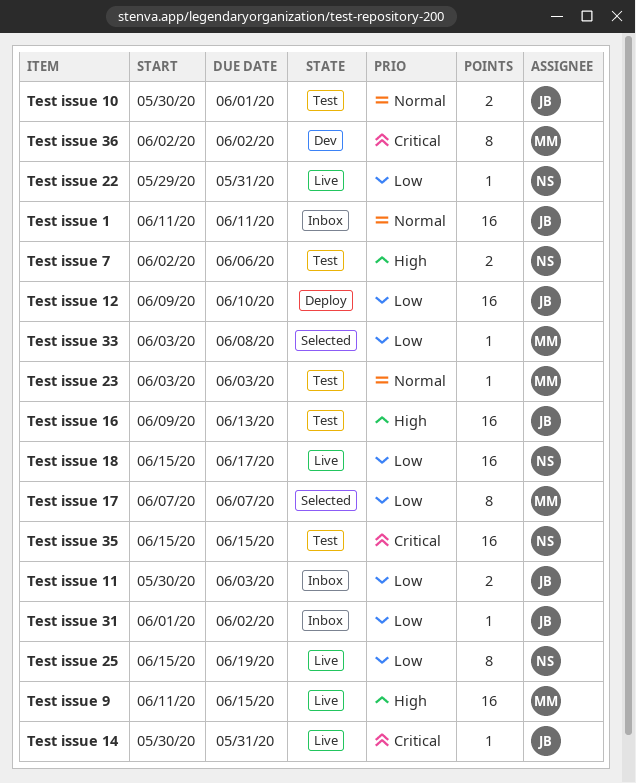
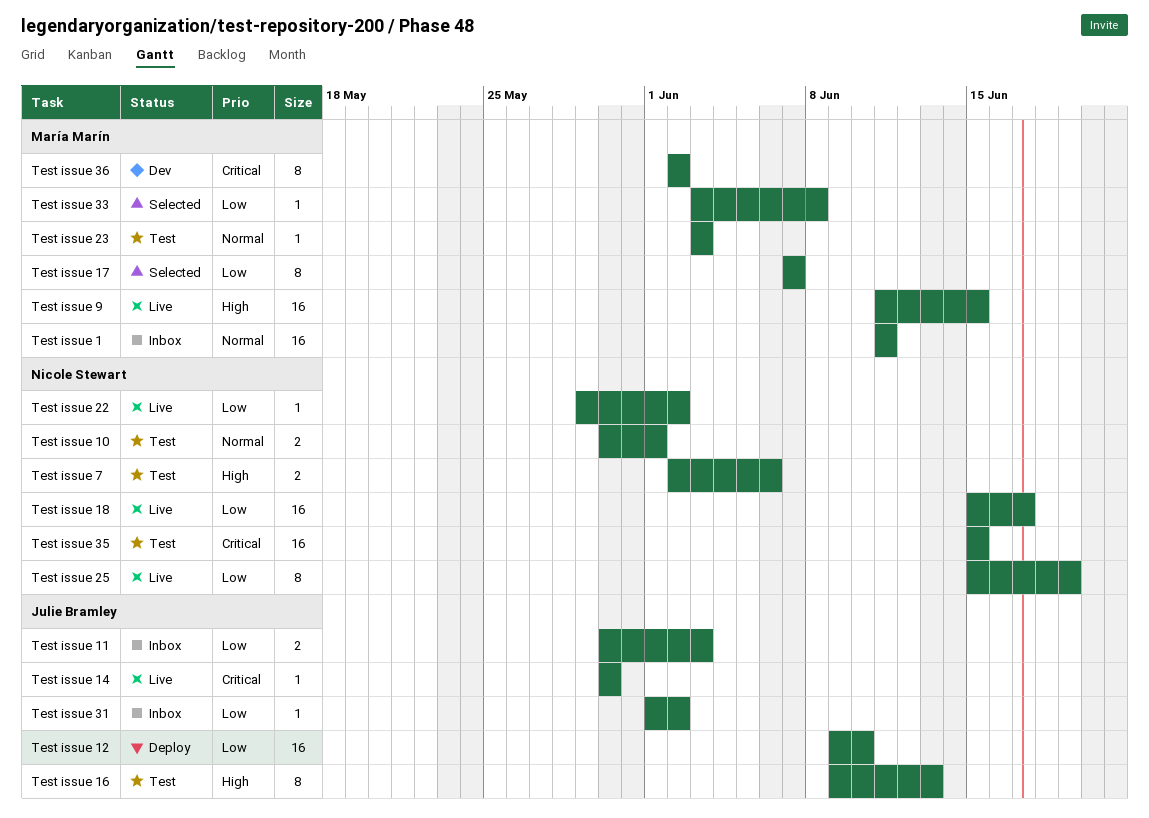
Test issue 1, owner: Julie Bramley -> María Marín
Test issue 10, owner: Julie Bramley -> Nicole Stewart
Test issue 14, due: May 31 -> May 30
Test issue 16, estimate: 16 -> 8
Test issue 22, due: May 31 -> Jun 2

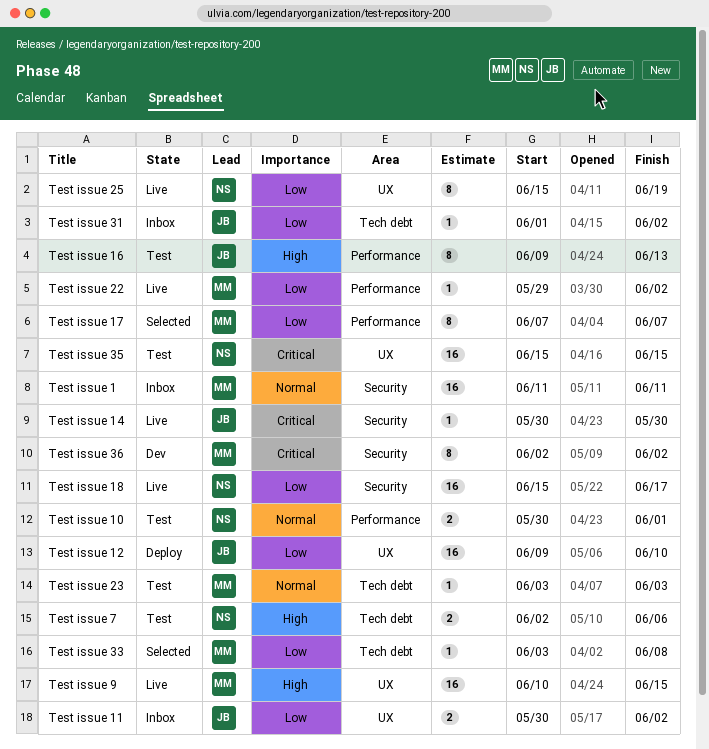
Test issue 11, due: Jun 3 -> Jun 2
Test issue 22, owner: Nicole Stewart -> María Marín
Test issue 9, start: Jun 11 -> Jun 10

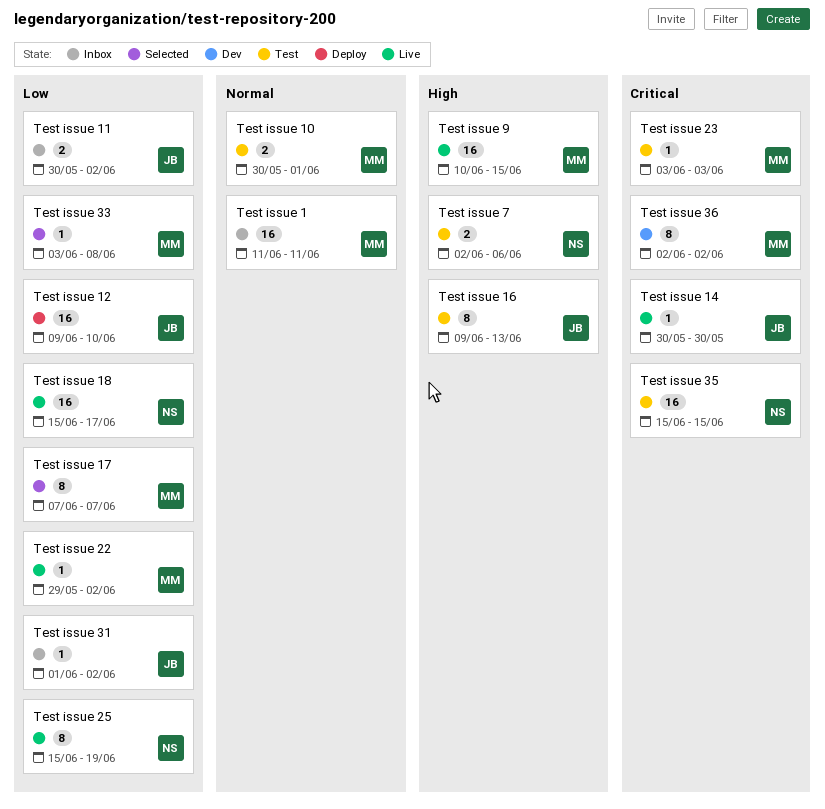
Test issue 10, owner: NS -> MM
Test issue 23, priority: Normal -> Critical

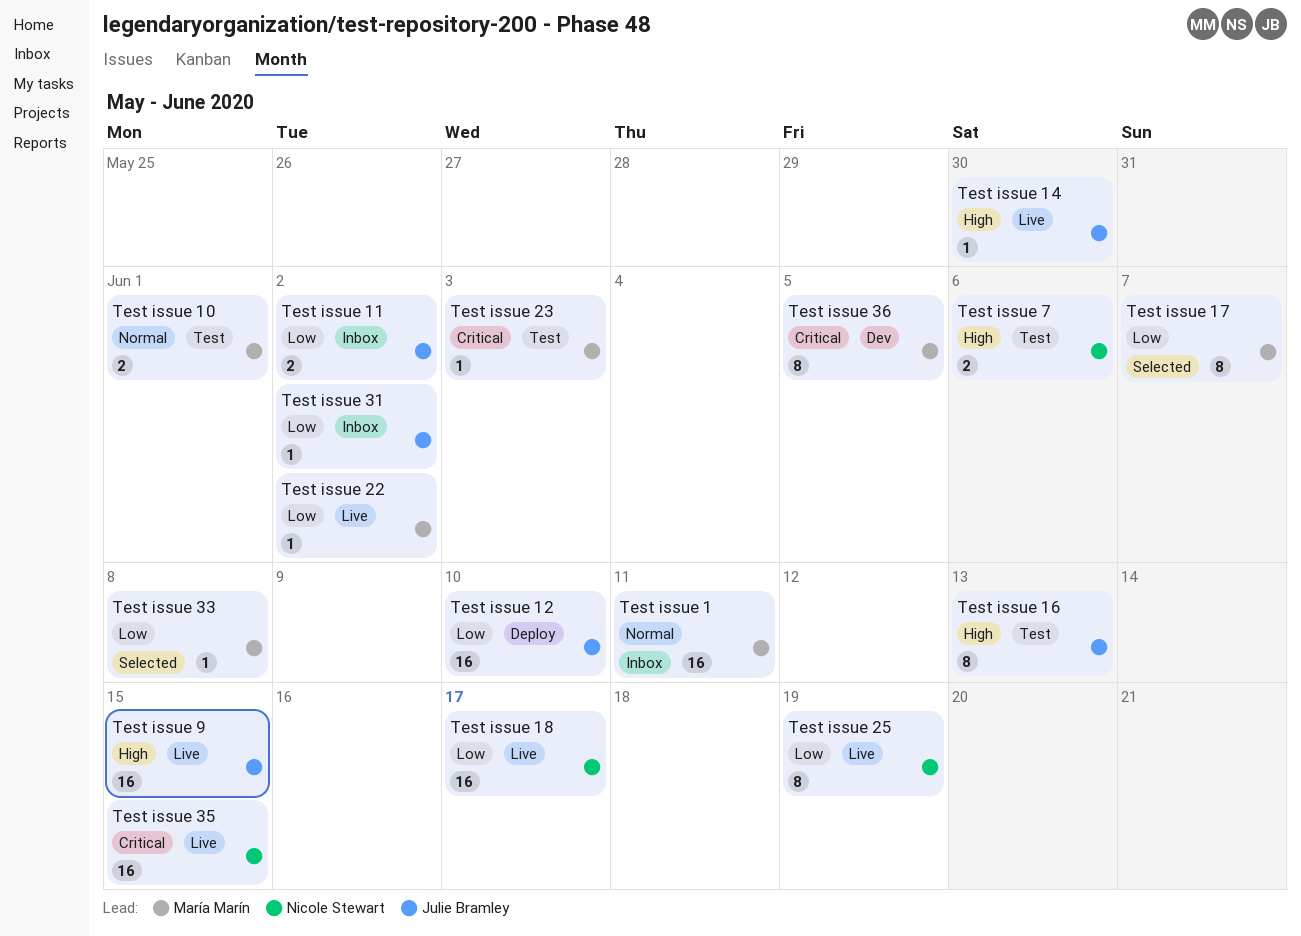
Test issue 14, priority: Critical -> High
Test issue 35, status: Test -> Live
Test issue 36, due: Jun 2 -> Jun 5
Test issue 9, owner: María Marín -> Julie Bramley

